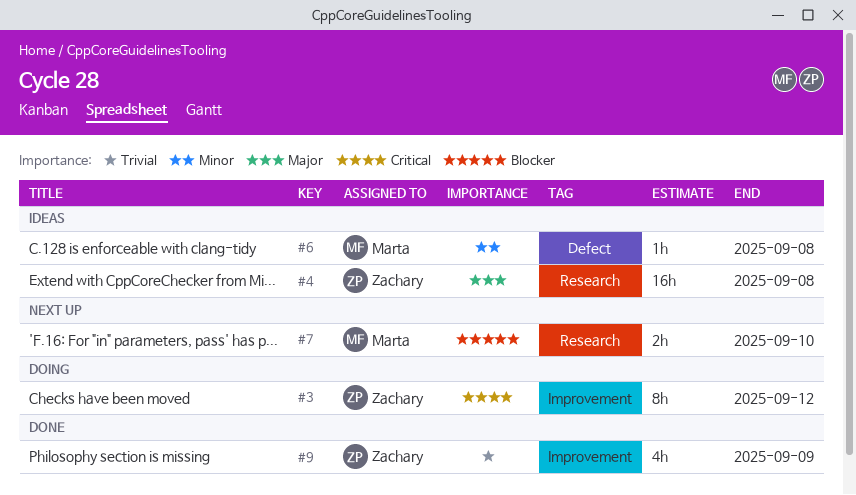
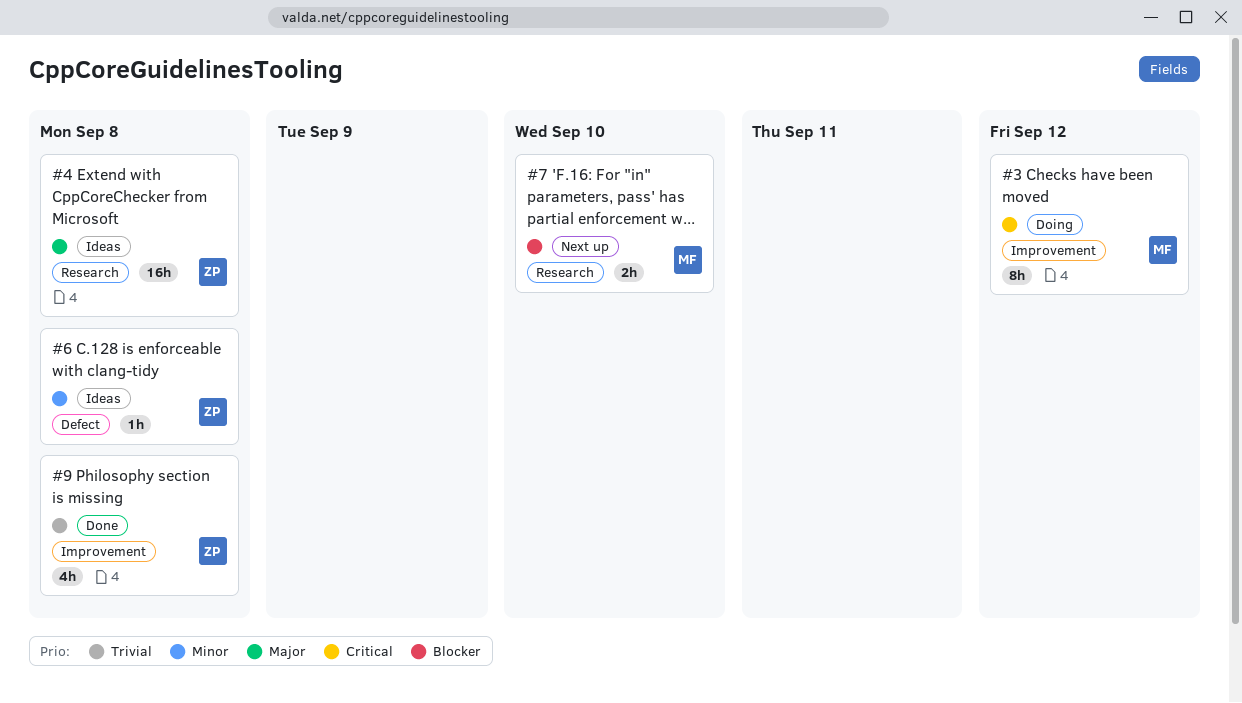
#3, owner: Zachary -> Marta
#6, owner: Marta -> Zachary
#9, due: Sep 9 -> Sep 8

